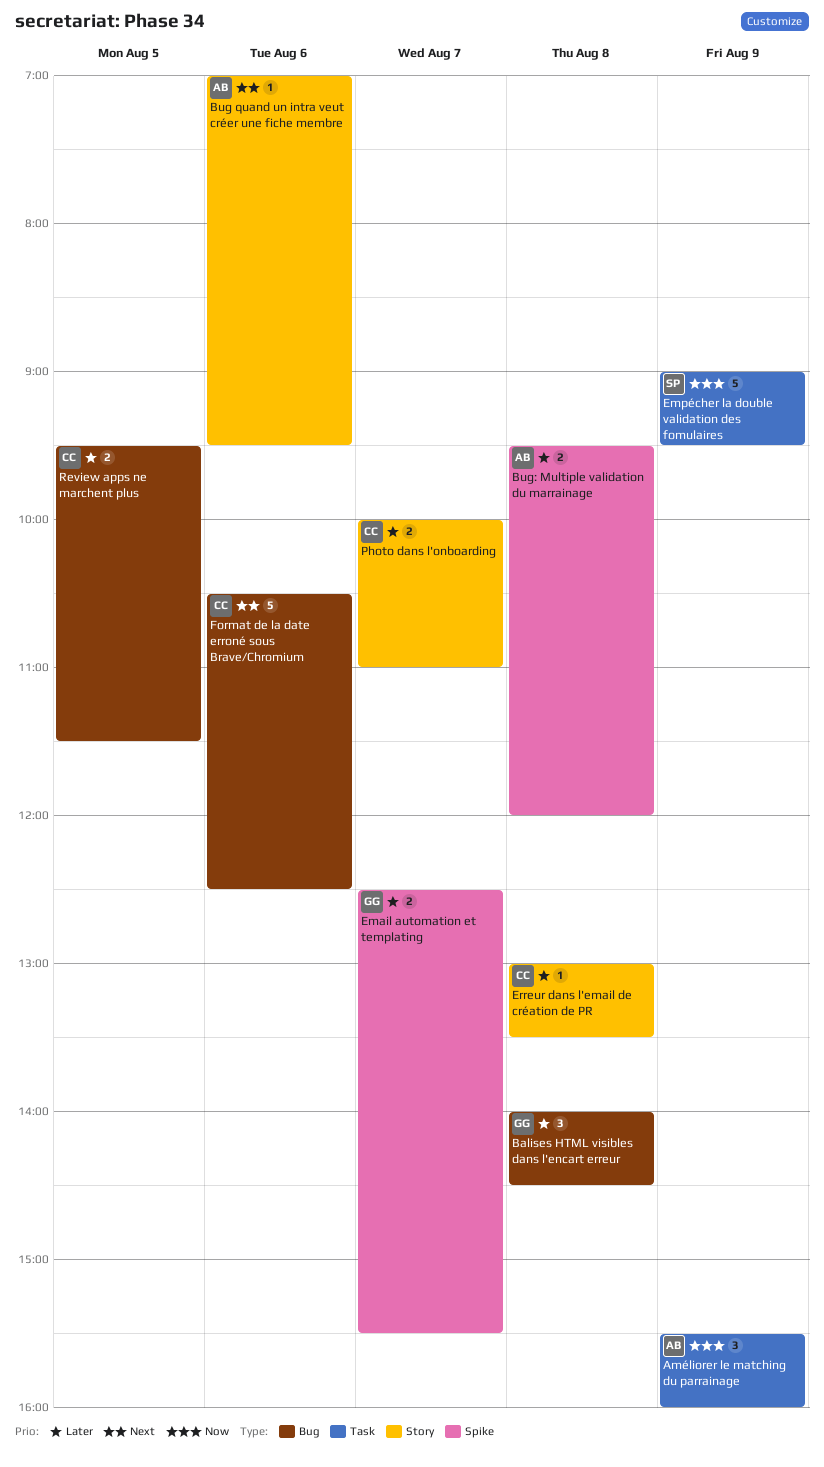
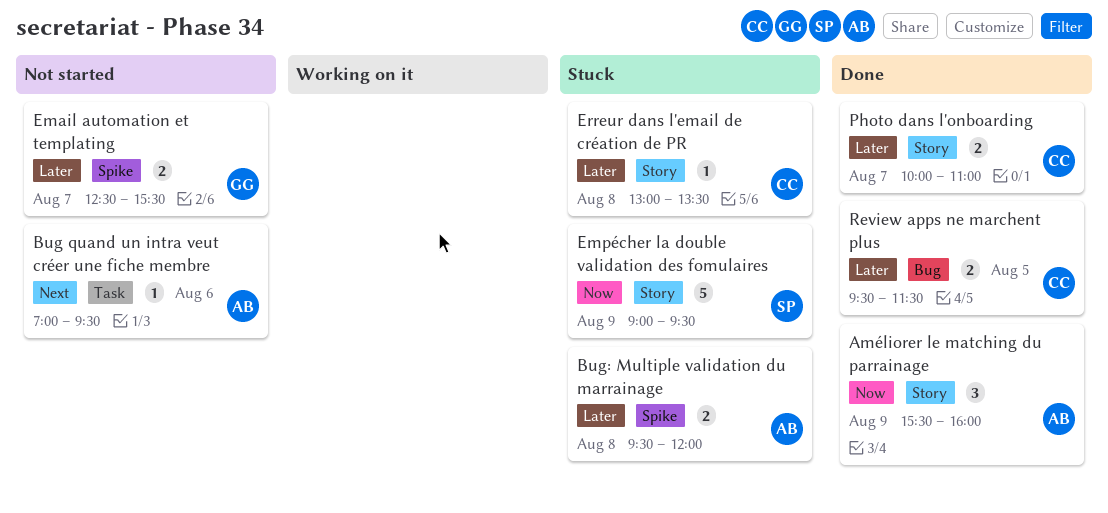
Améliorer le matching du parrainage, label: Task -> Story
Balises HTML visibles dans l'encart erreur: present -> none
Bug quand un intra veut créer une fiche membre, label: Story -> Task
Empécher la double validation des fomulaires, label: Task -> Story
Format de la date erroné sous Brave/Chromium: present -> none

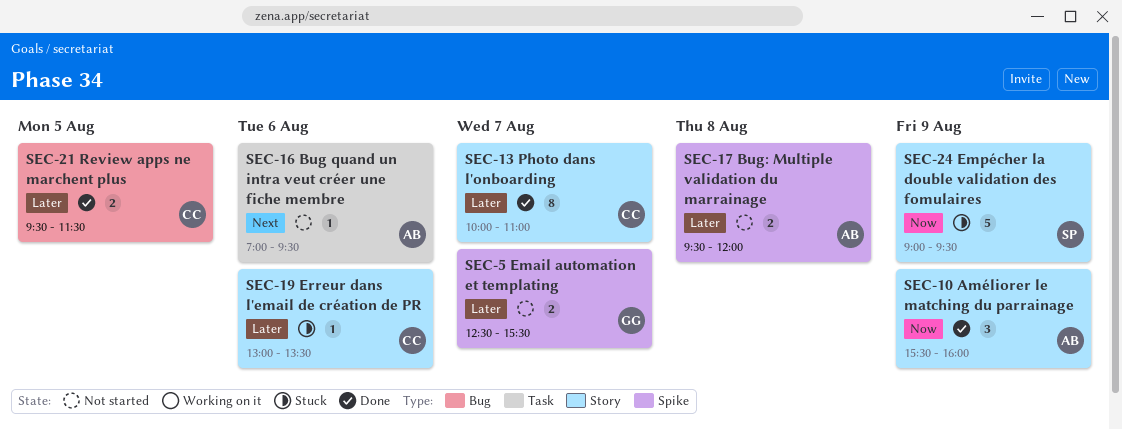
Bug: Multiple validation du marrainage, status: Stuck -> Not started
Erreur dans l'email de création de PR, day: Aug 8 -> Aug 6
Photo dans l'onboarding, estimate: 2 -> 8

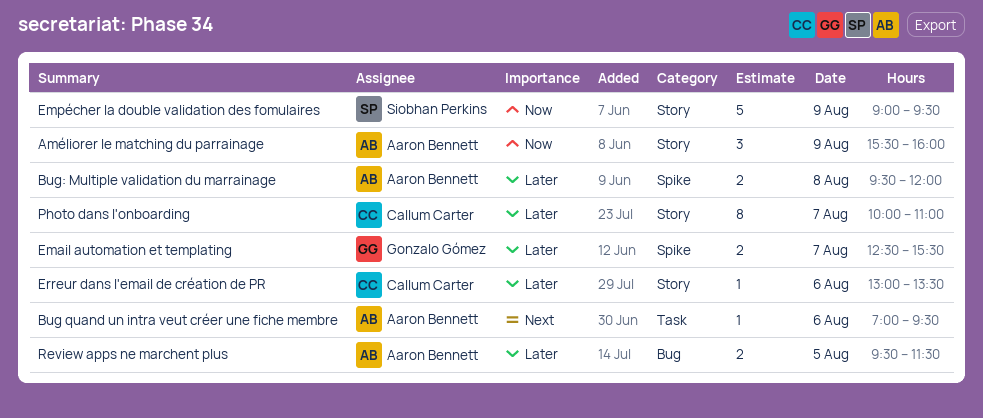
Review apps ne marchent plus, owner: Callum Carter -> Aaron Bennett

